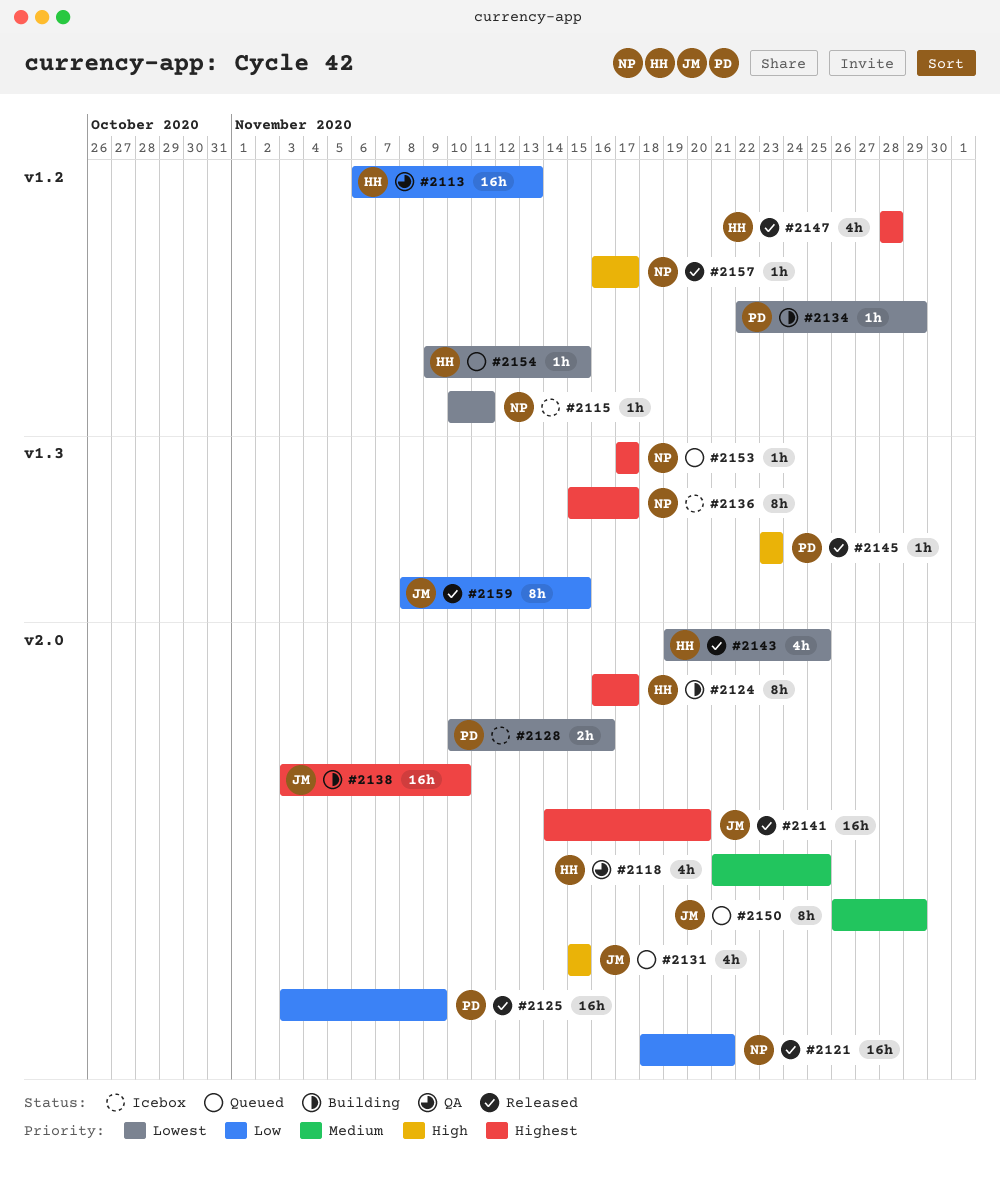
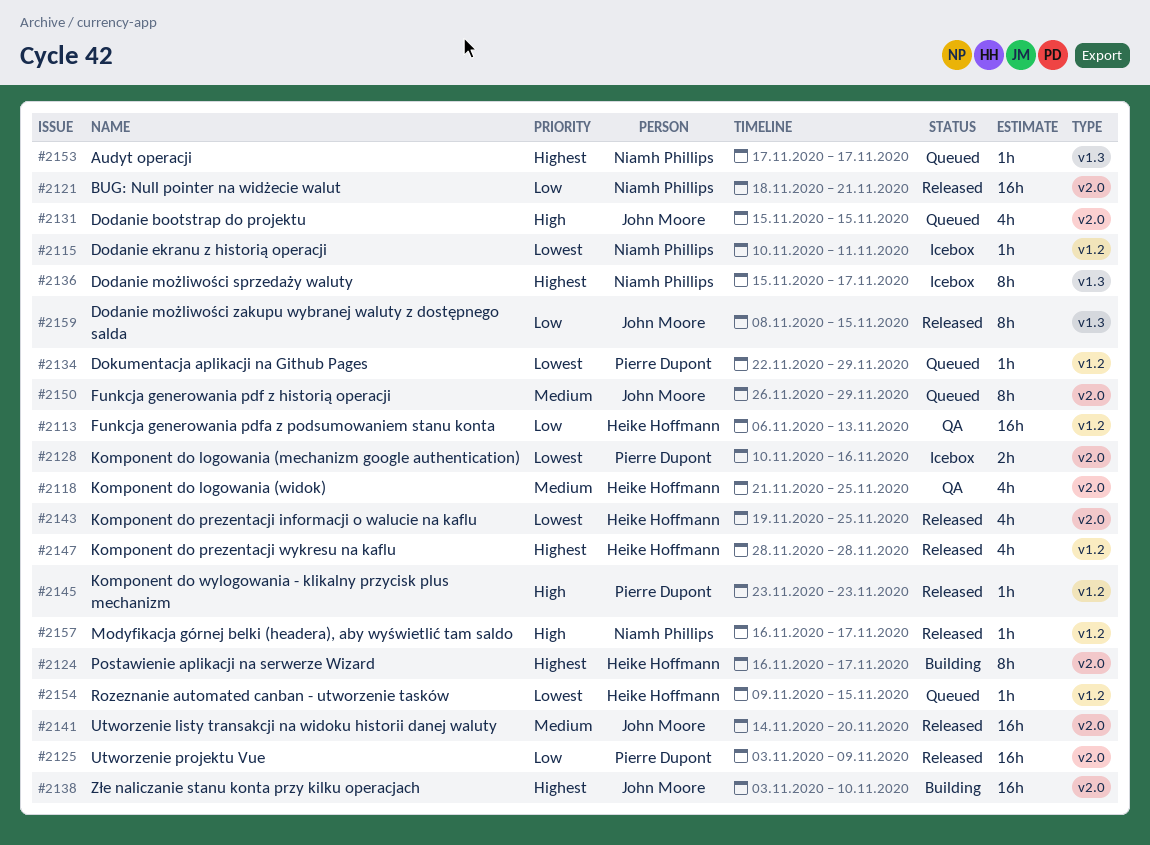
#2134, status: Building -> Queued
#2141, priority: Highest -> Medium
#2145, label: v1.3 -> v1.2

